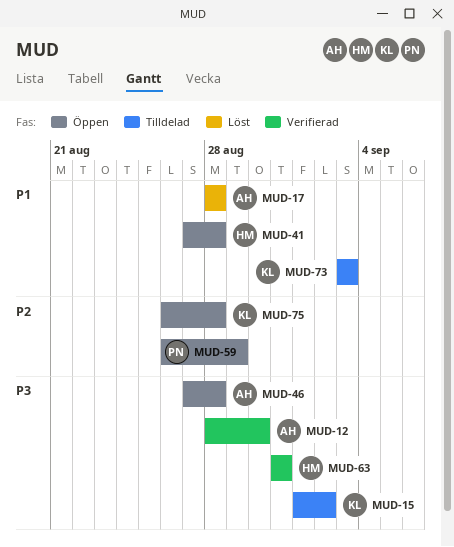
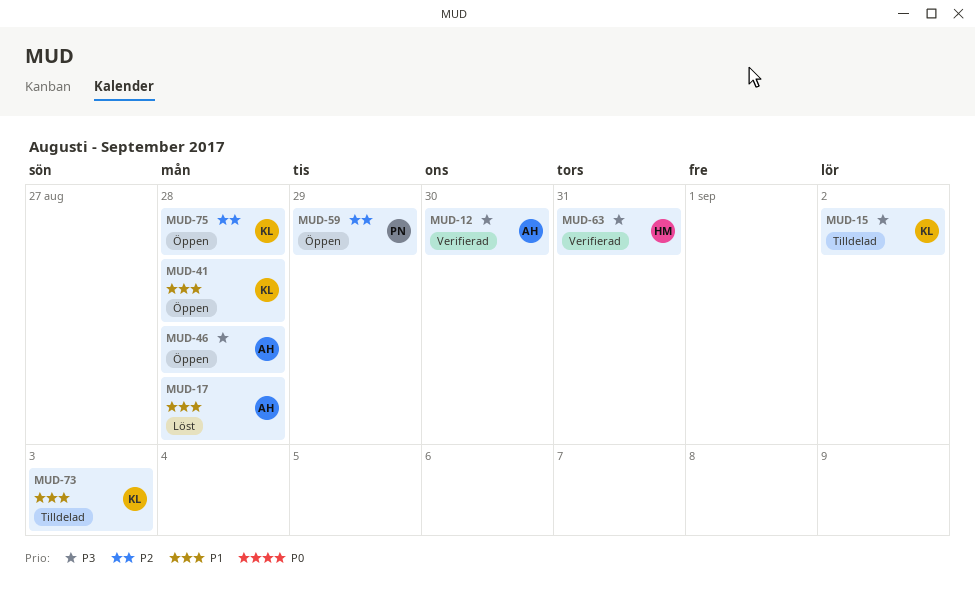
MUD-41, owner: HM -> KL

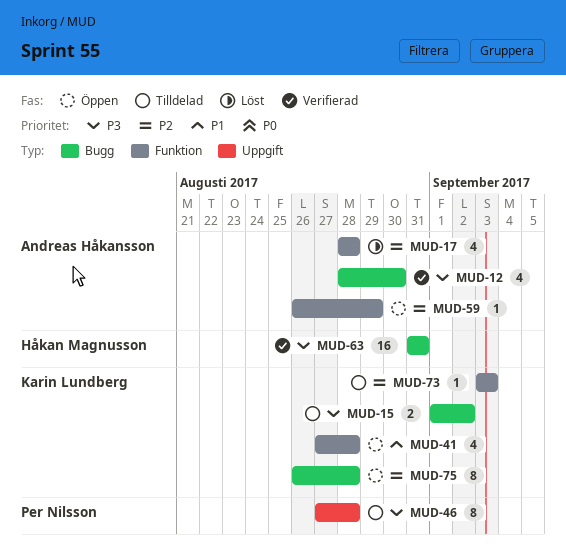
MUD-17, priority: P1 -> P2
MUD-46, status: Öppen -> Tilldelad
MUD-46, owner: Andreas Håkansson -> Per Nilsson
MUD-59, owner: Per Nilsson -> Andreas Håkansson
MUD-73, priority: P1 -> P2

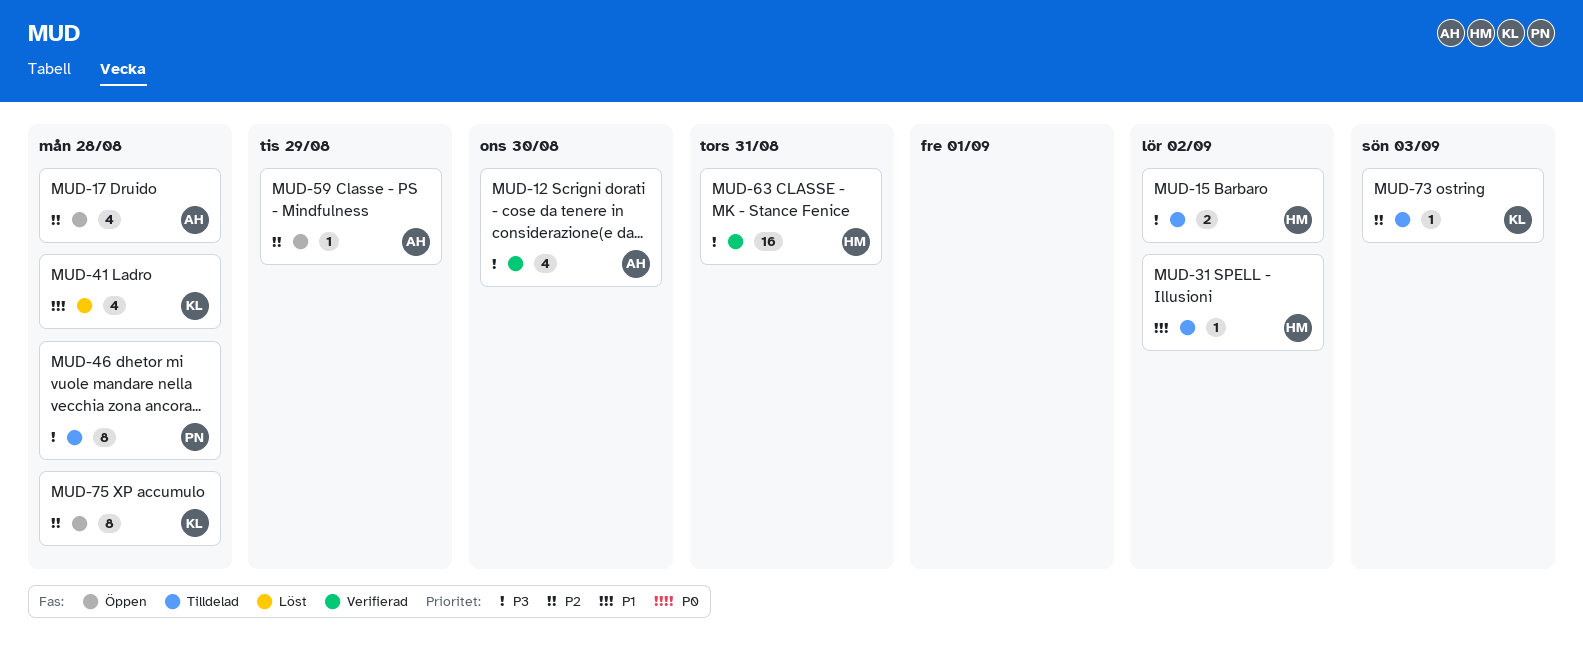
MUD-15, owner: Karin Lundberg -> Håkan Magnusson
MUD-17, status: Löst -> Öppen
MUD-31: none -> present
MUD-41, status: Öppen -> Löst

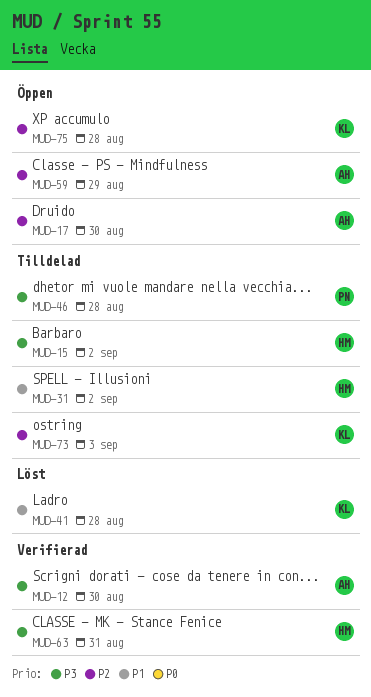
MUD-17, due: Aug 28 -> Aug 30

